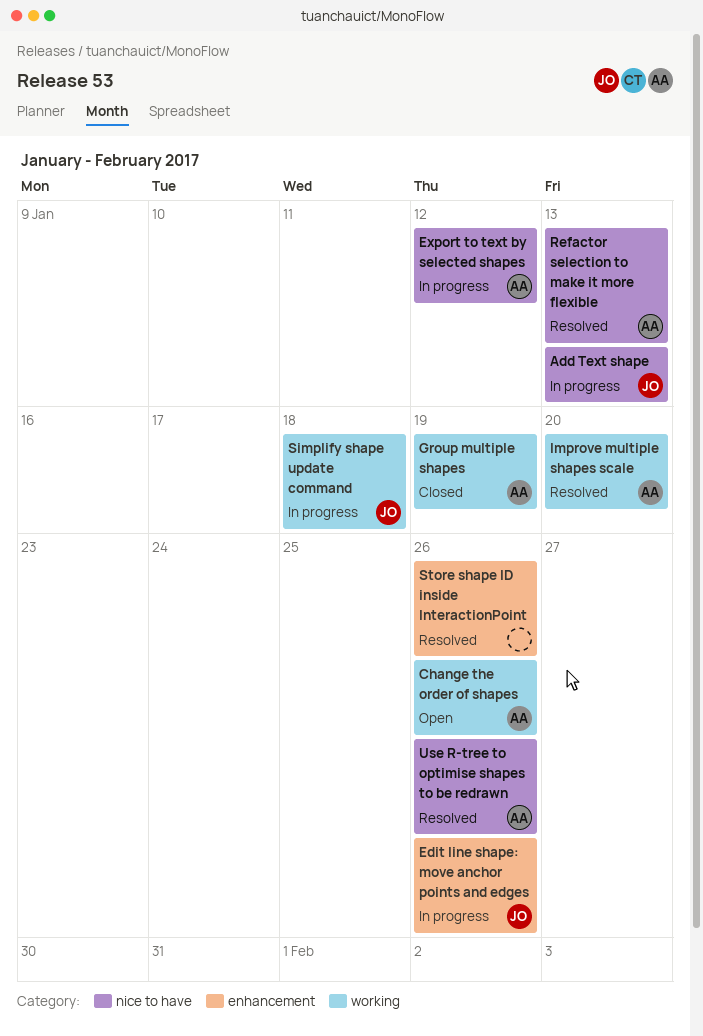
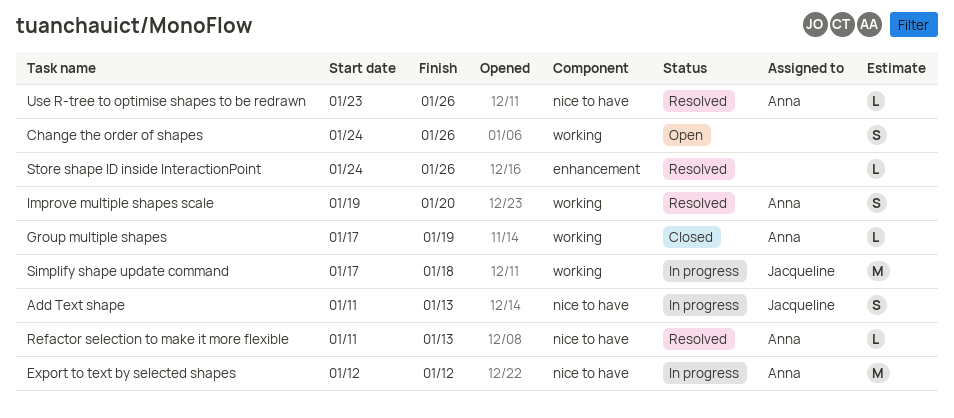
Change the order of shapes, owner: Anna -> none
Edit line shape: move anchor points and edges: present -> none

